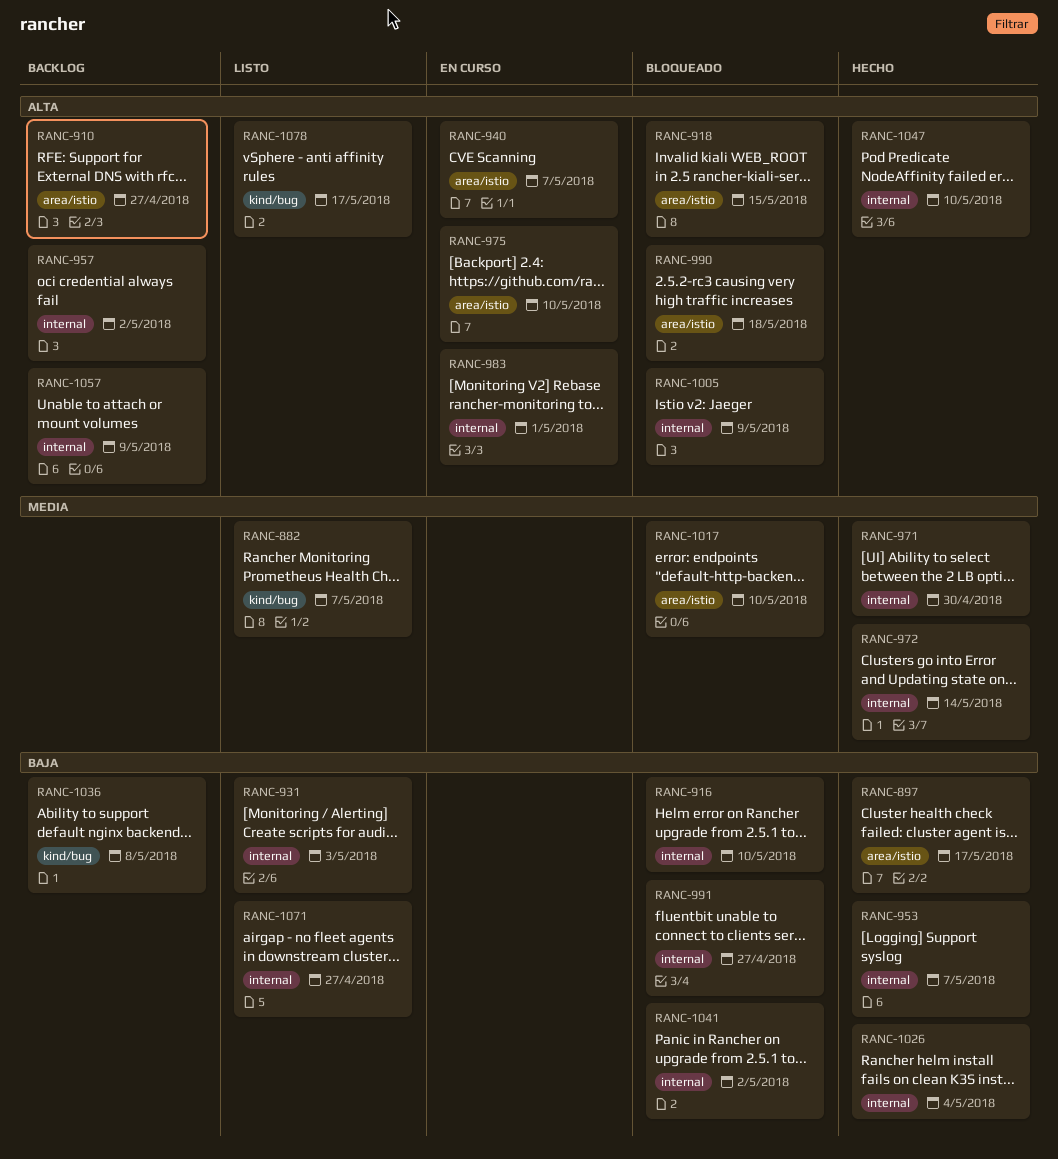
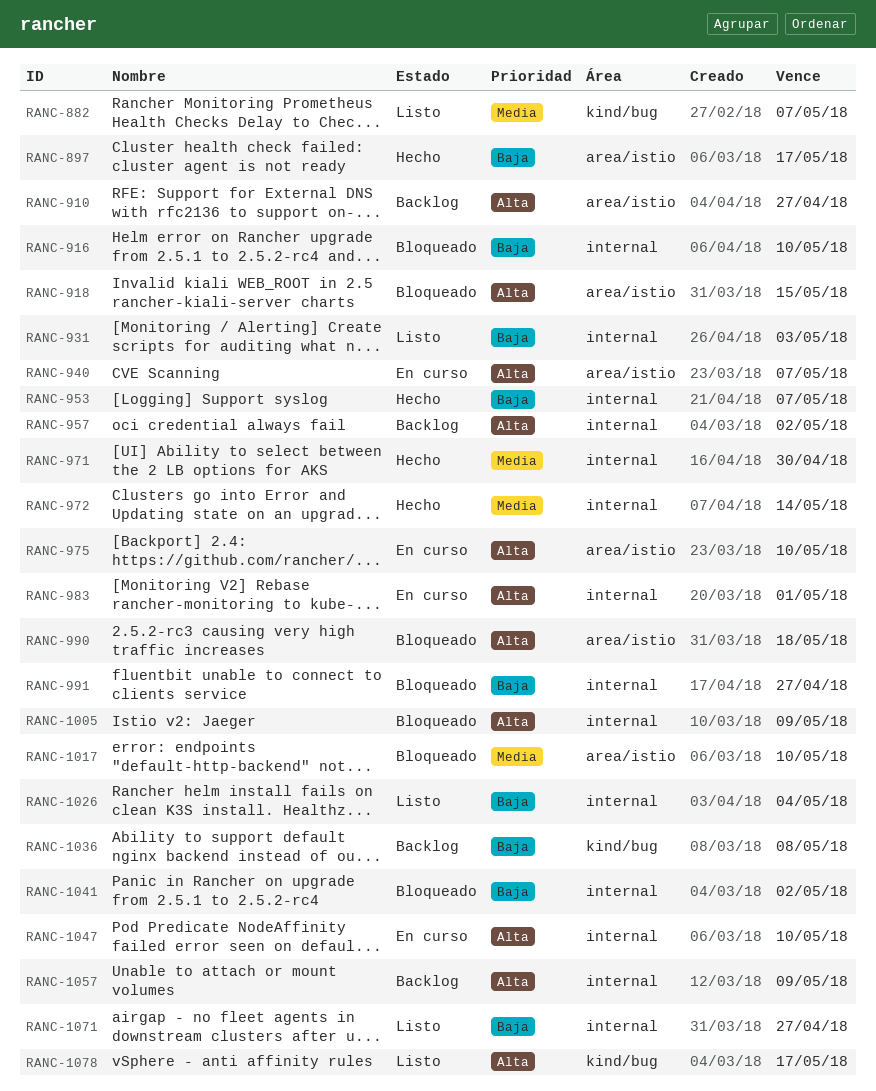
RANC-1026, status: Hecho -> Listo
RANC-1047, status: Hecho -> En curso

